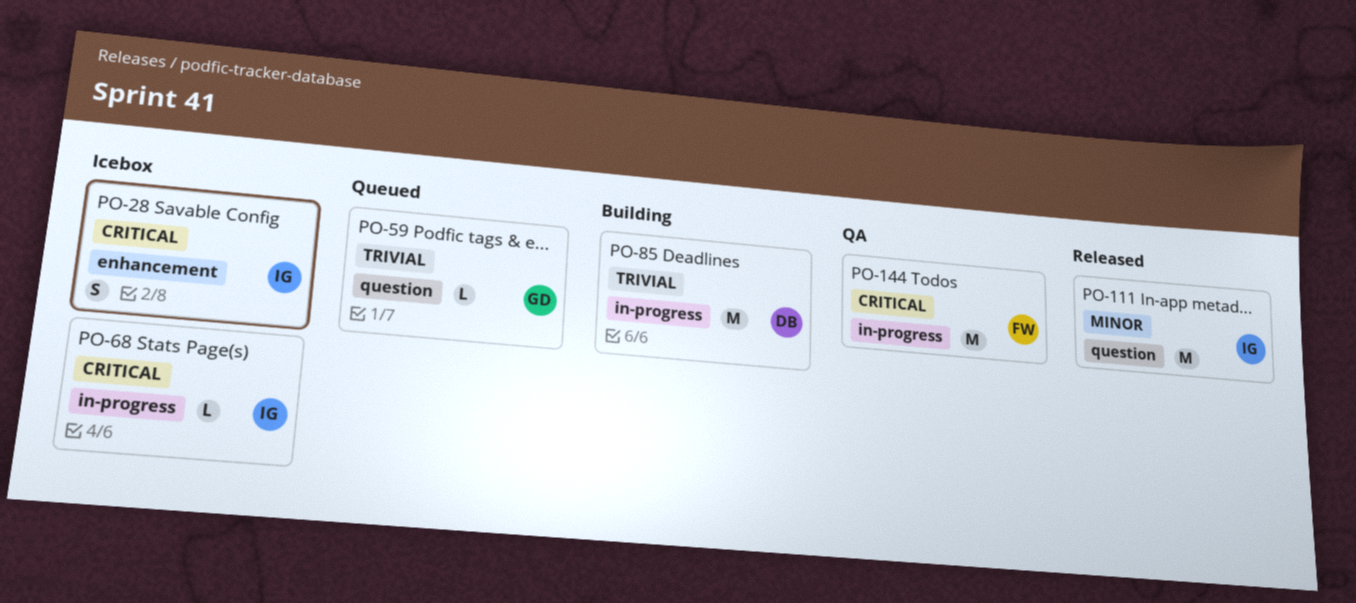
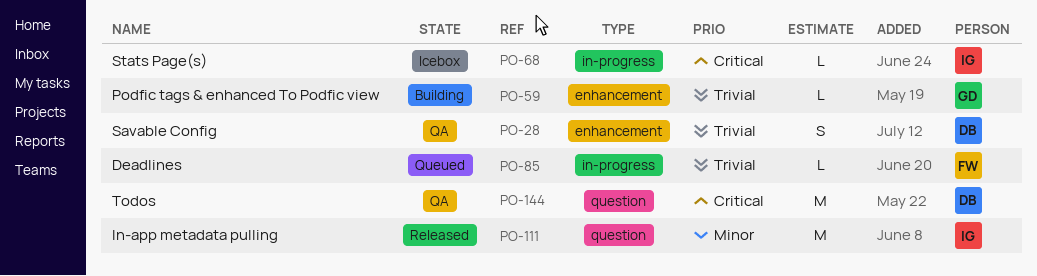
PO-28, status: Icebox -> QA
PO-28, owner: IG -> DB
PO-28, priority: Critical -> Trivial
PO-59, status: Queued -> Building
PO-59, label: question -> enhancement
PO-85, status: Building -> Queued
PO-85, owner: DB -> FW
PO-85, estimate: M -> L
PO-144, owner: FW -> DB
PO-144, label: in-progress -> question

